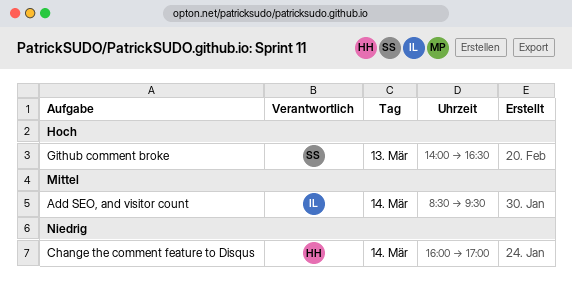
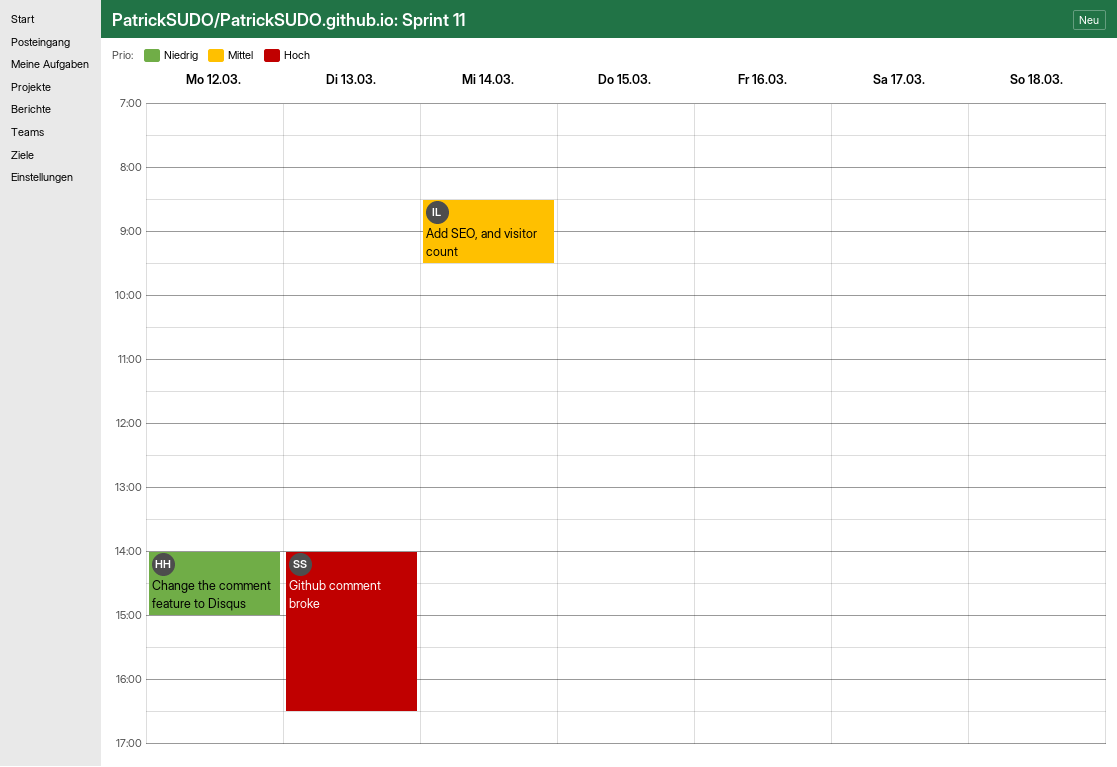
Change the comment feature to Disqus, day: Mar 14 -> Mar 12
Change the comment feature to Disqus, begins: 16:00 -> 14:00
Change the comment feature to Disqus, ends: 17:00 -> 15:00

